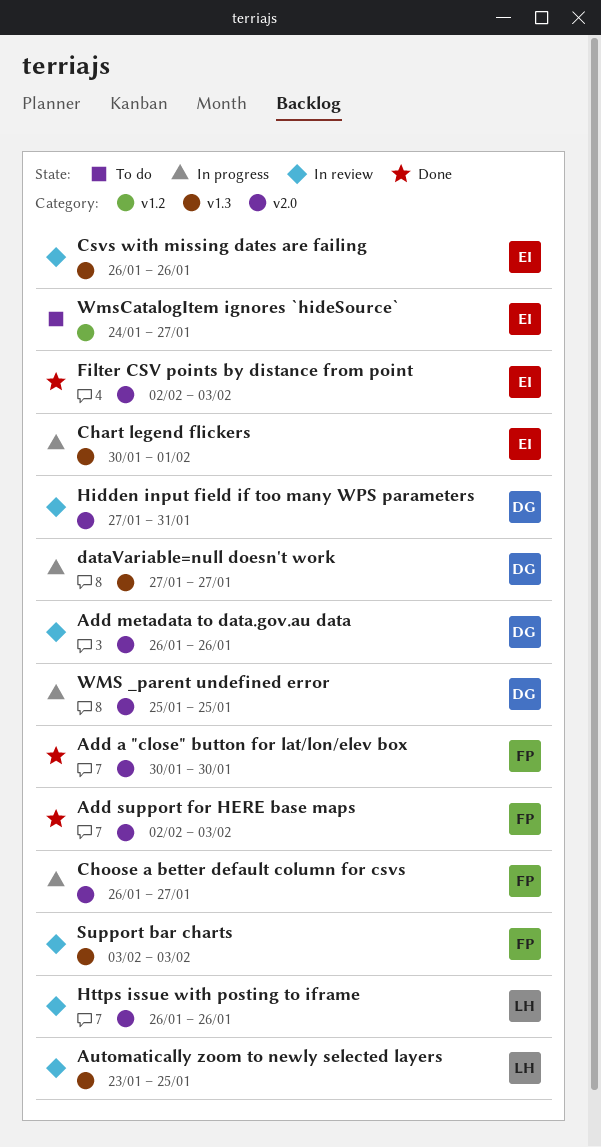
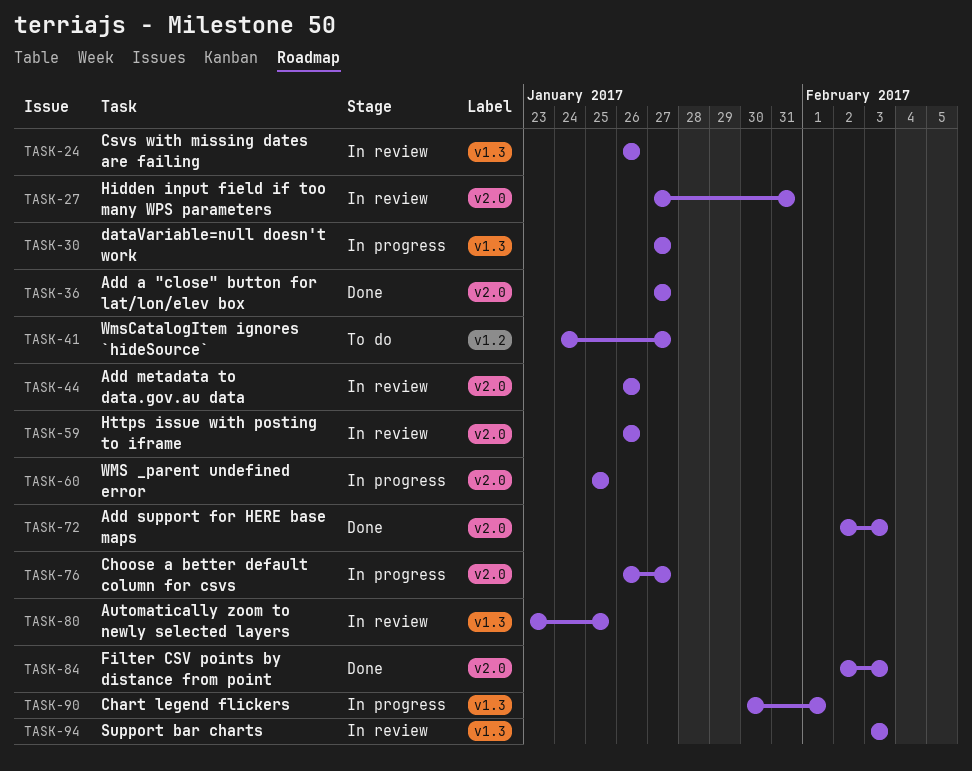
Add a "close" button for lat/lon/elev box, start: Jan 30 -> Jan 27
Add a "close" button for lat/lon/elev box, due: Jan 30 -> Jan 27

